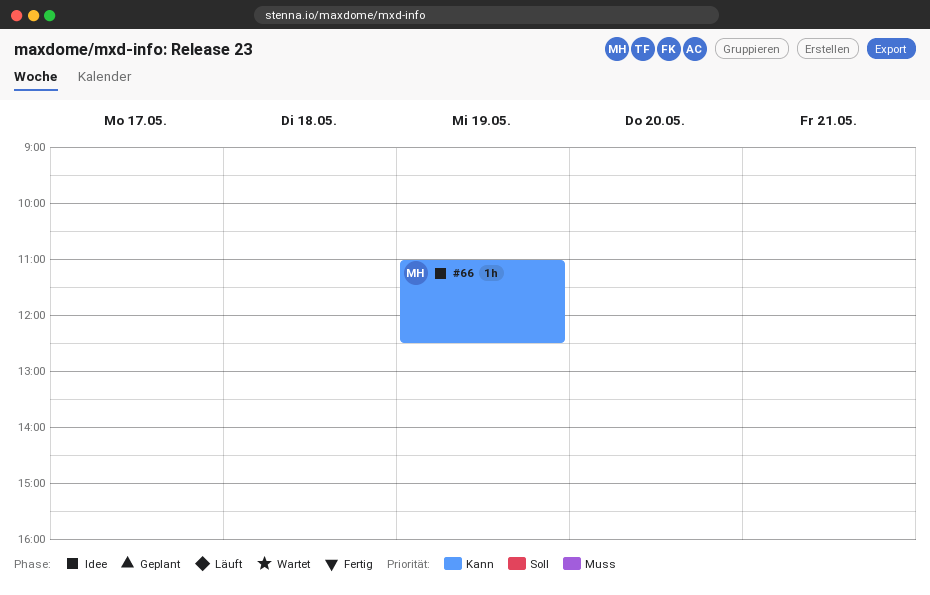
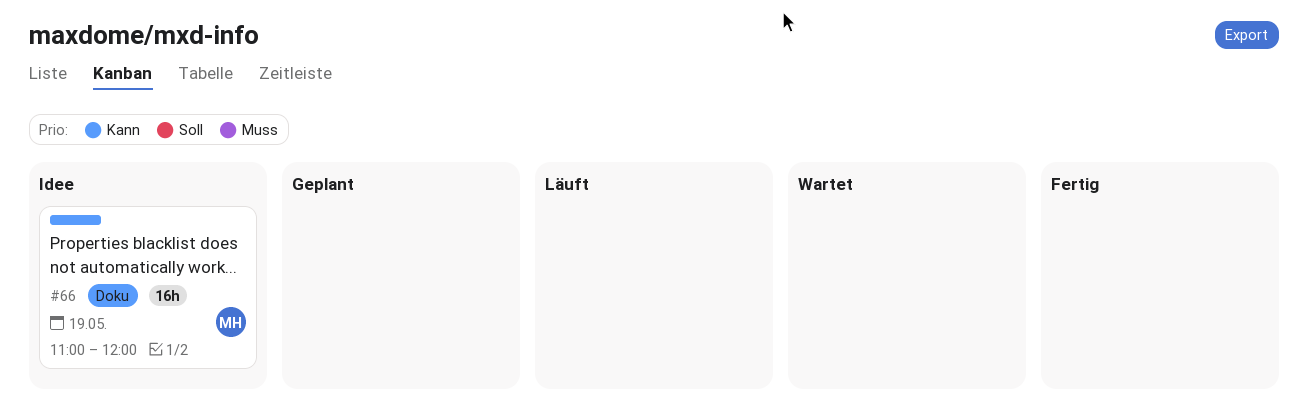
#66, estimate: 1h -> 16h
#66, ends: 12:30 -> 12:00

